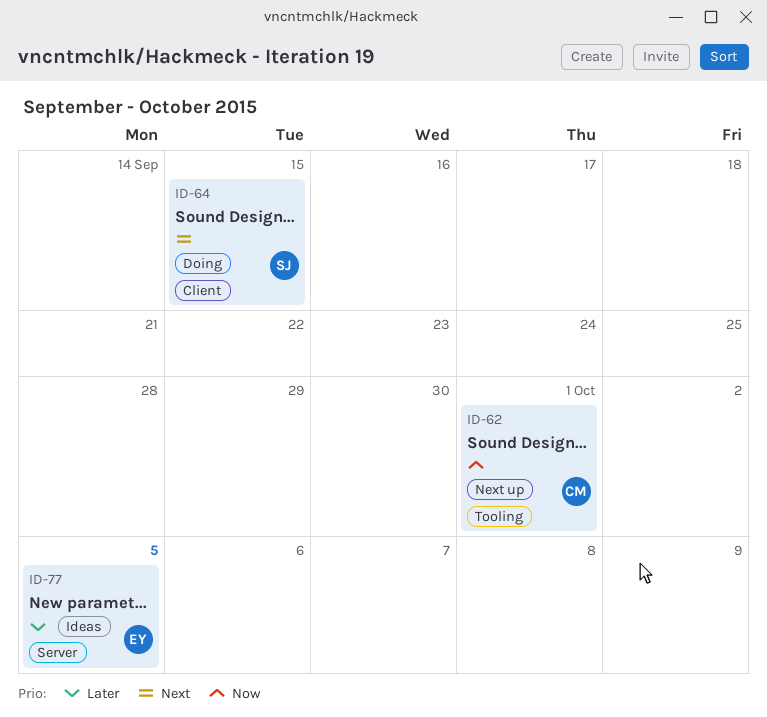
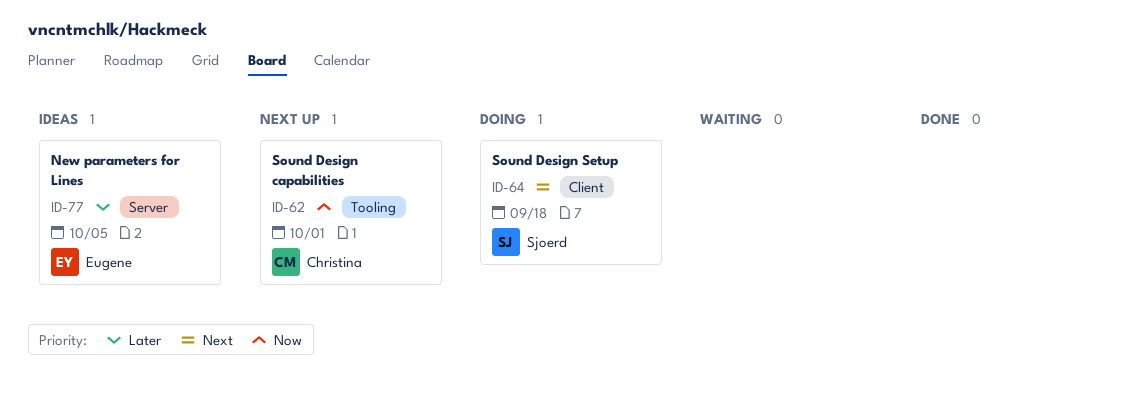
ID-64, due: Sep 15 -> Sep 18

